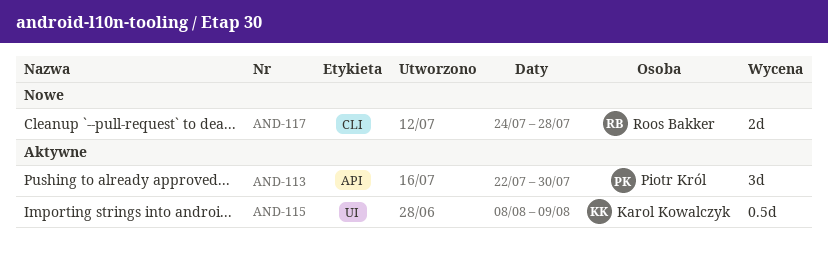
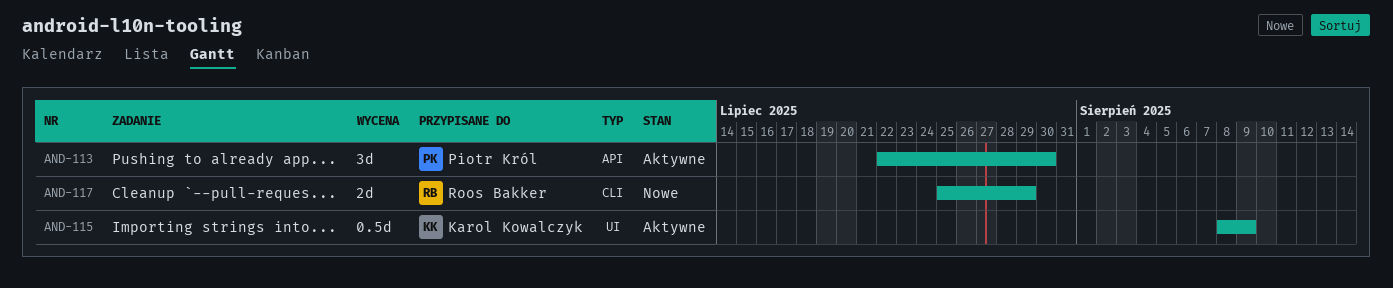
AND-117, start: Jul 24 -> Jul 25
AND-117, due: Jul 28 -> Jul 29

